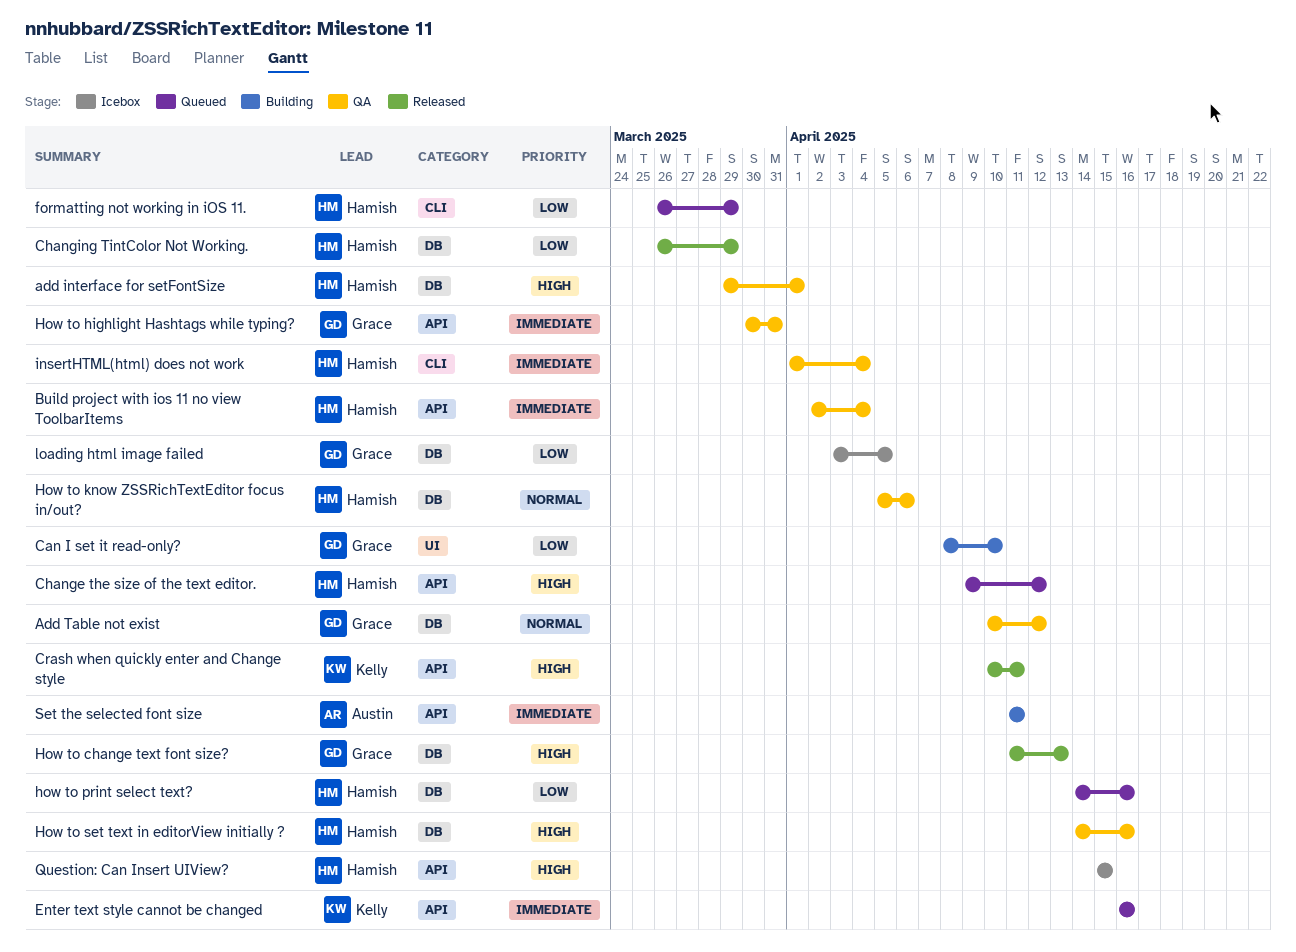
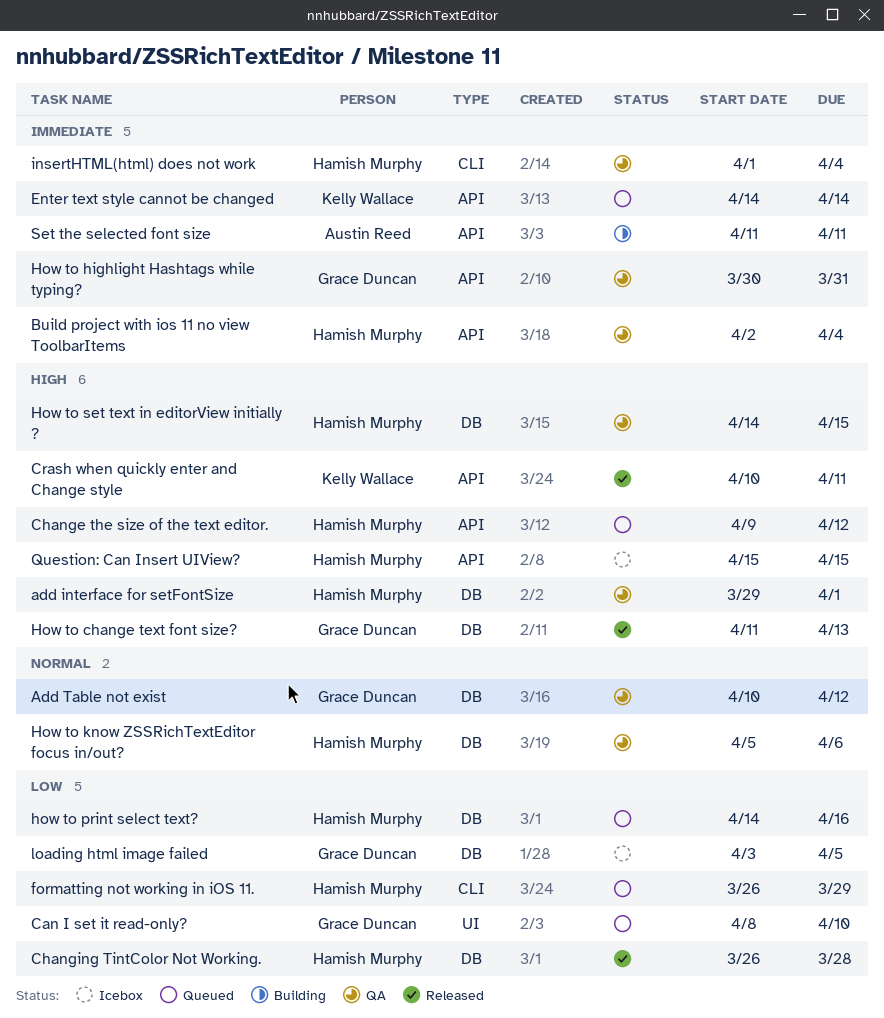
Can I set it read-only?, status: Building -> Queued
Changing TintColor Not Working., due: Mar 29 -> Mar 28
Enter text style cannot be changed, start: Apr 16 -> Apr 14
Enter text style cannot be changed, due: Apr 16 -> Apr 14
How to set text in editorView initially ?, due: Apr 16 -> Apr 15

